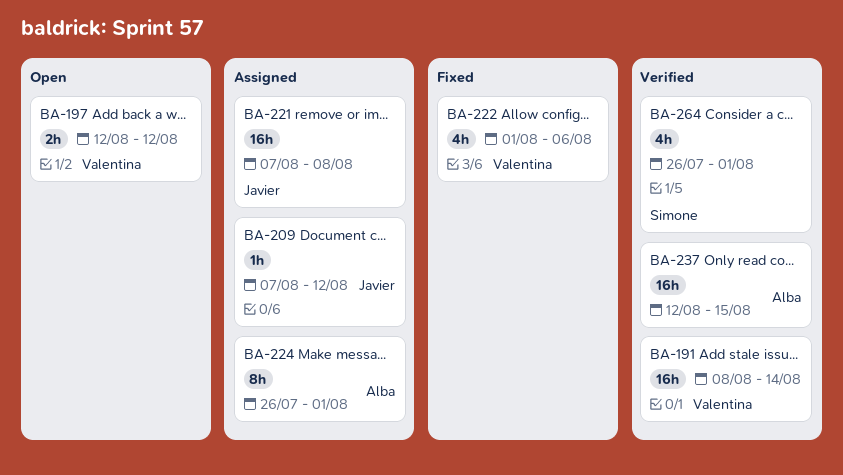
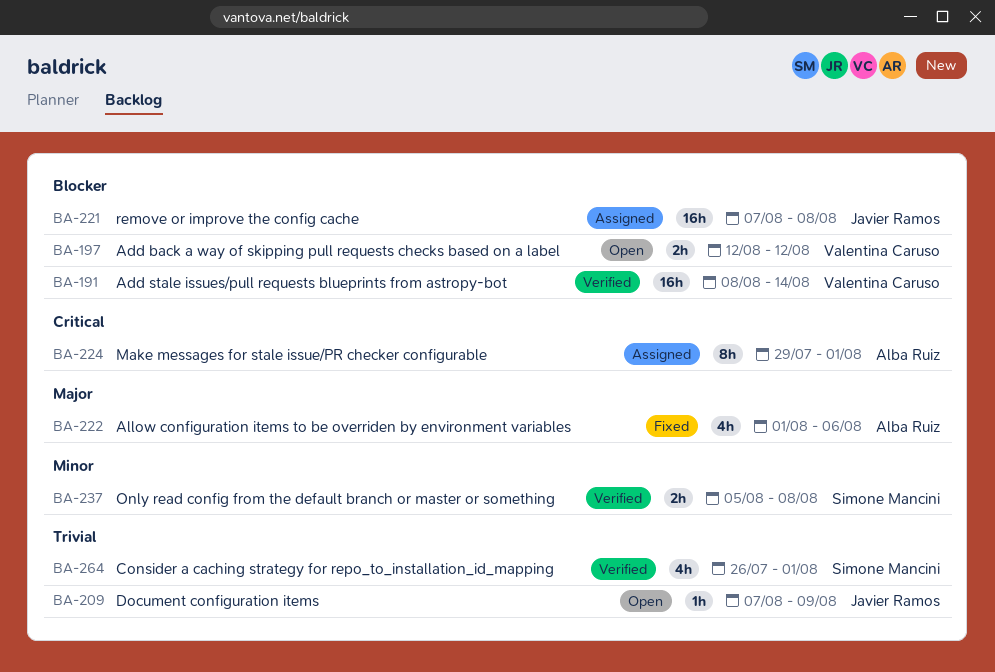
BA-209, status: Assigned -> Open
BA-209, due: Aug 12 -> Aug 9
BA-222, owner: Valentina Caruso -> Alba Ruiz
BA-224, start: Jul 26 -> Jul 29
BA-237, owner: Alba Ruiz -> Simone Mancini
BA-237, estimate: 16h -> 2h
BA-237, start: Aug 12 -> Aug 5
BA-237, due: Aug 15 -> Aug 8

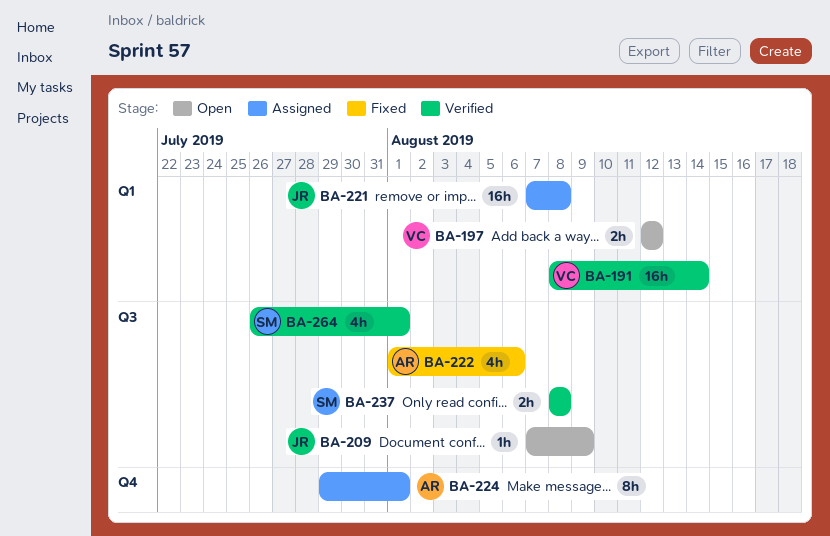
BA-237, start: Aug 5 -> Aug 8

